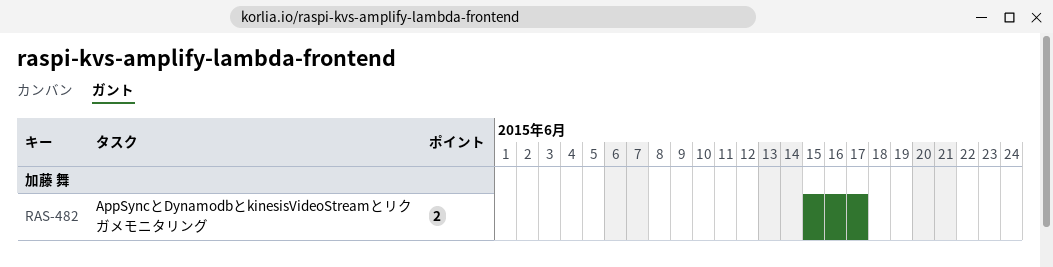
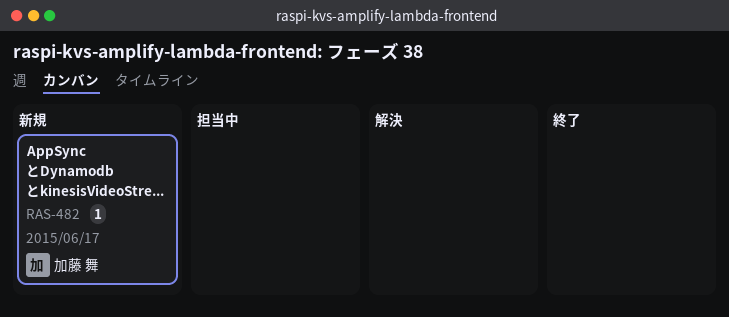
RAS-482, estimate: 2 -> 1

